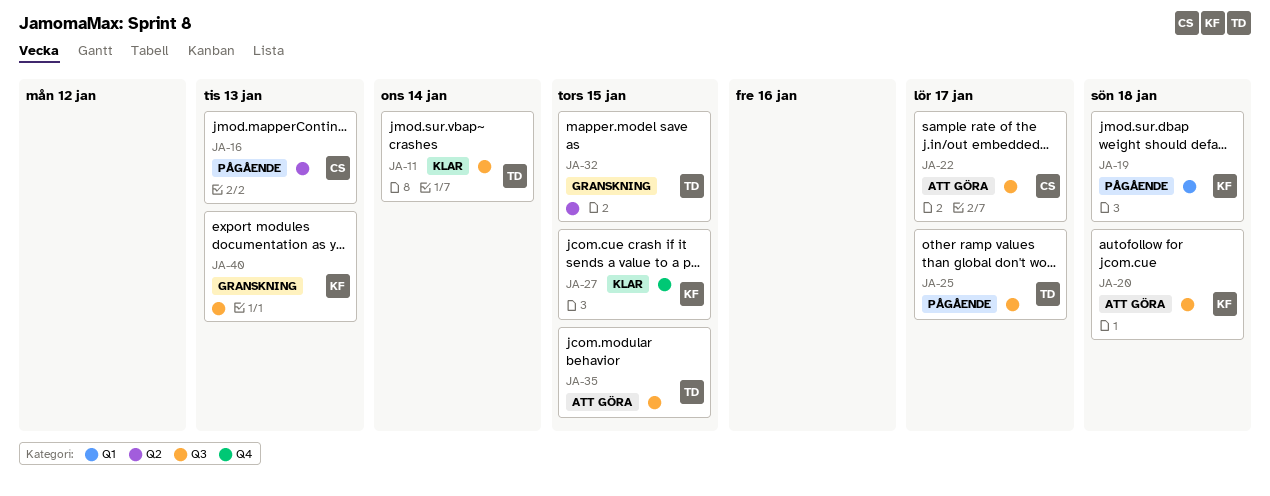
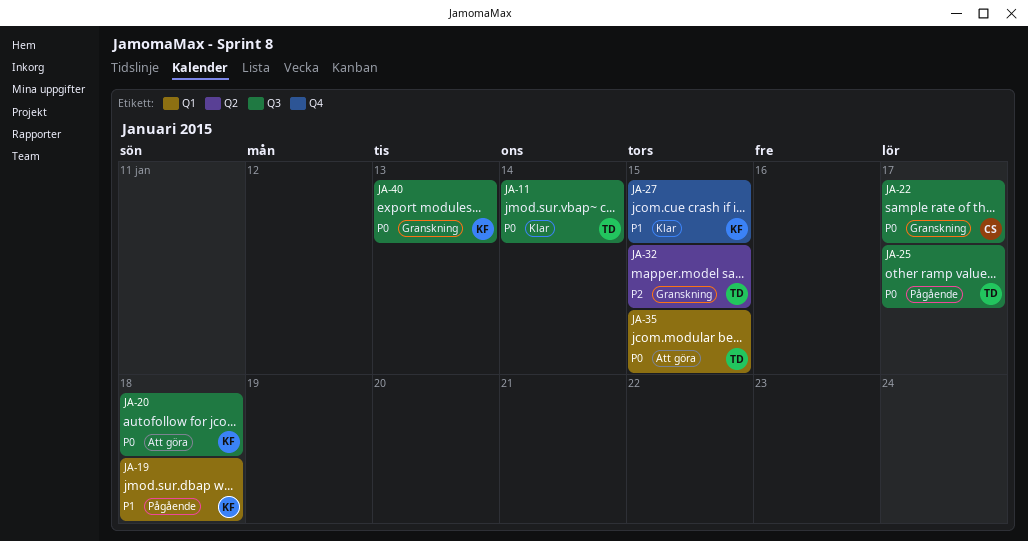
JA-16: present -> none
JA-22, status: Att göra -> Granskning
JA-35, label: Q3 -> Q1

